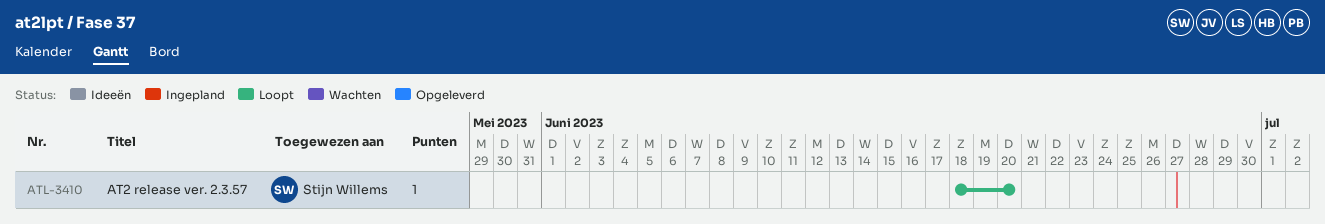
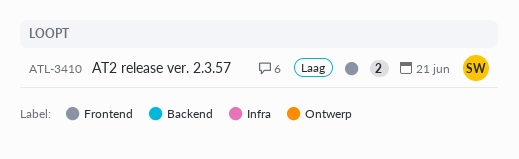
ATL-3410, estimate: 1 -> 2
ATL-3410, due: Jun 20 -> Jun 21

